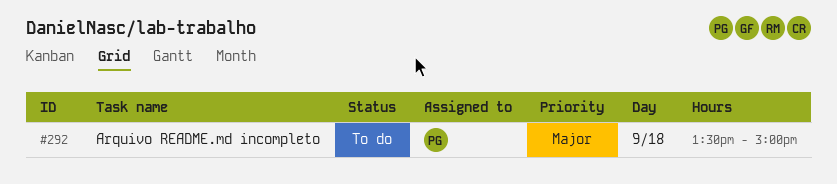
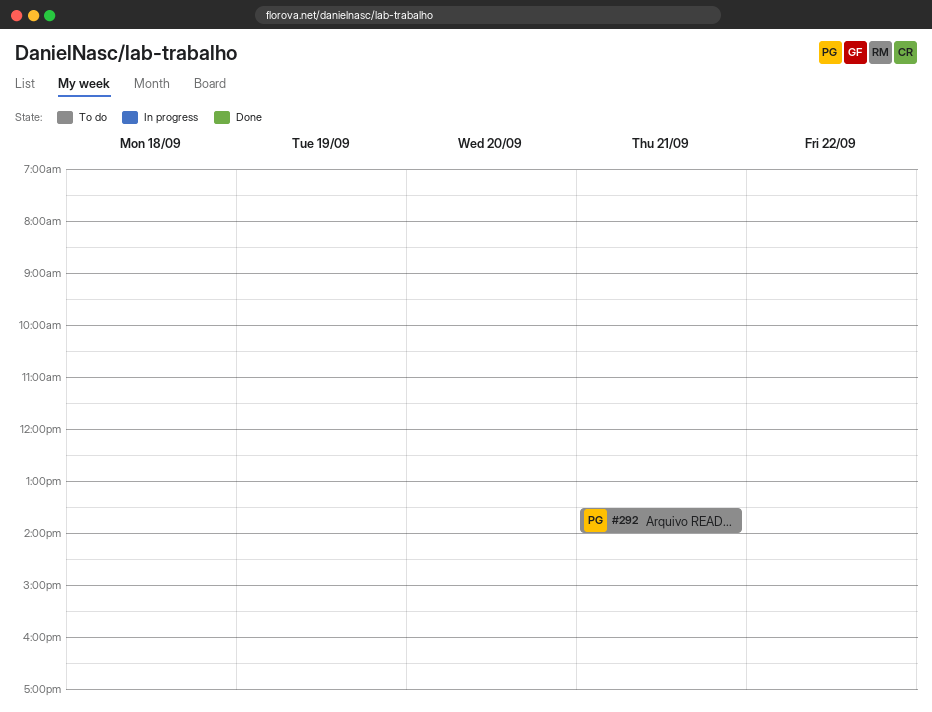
#292, day: Sep 18 -> Sep 21
#292, ends: 15:00 -> 14:00

